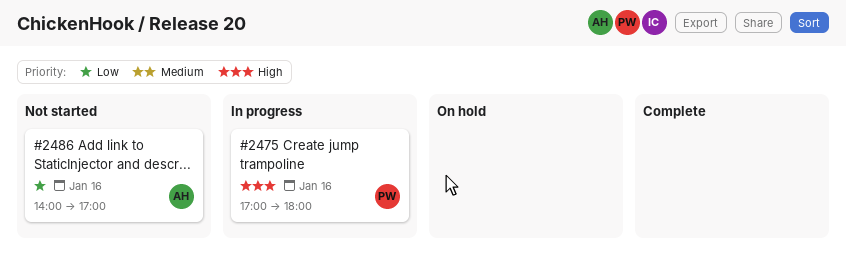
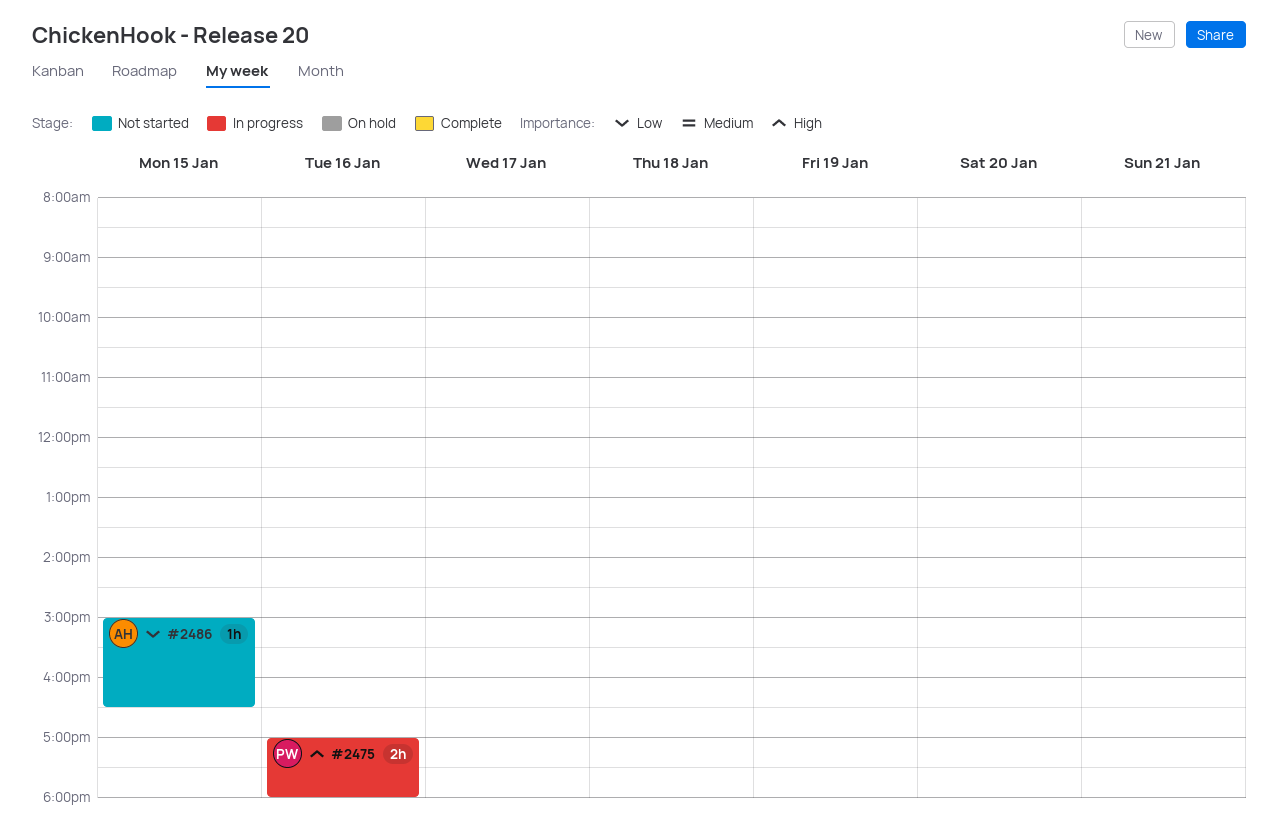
#2486, day: Jan 16 -> Jan 15
#2486, begins: 14:00 -> 15:00
#2486, ends: 17:00 -> 16:30

